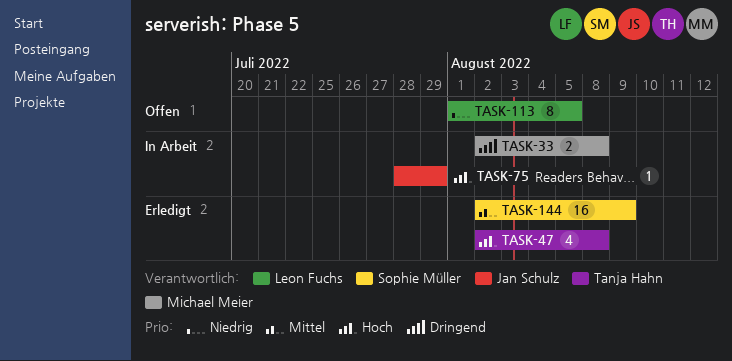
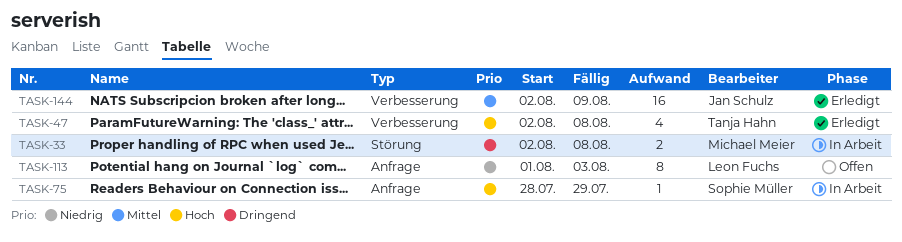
TASK-75, owner: Jan Schulz -> Sophie Müller
TASK-113, due: Aug 5 -> Aug 3
TASK-144, owner: Sophie Müller -> Jan Schulz

